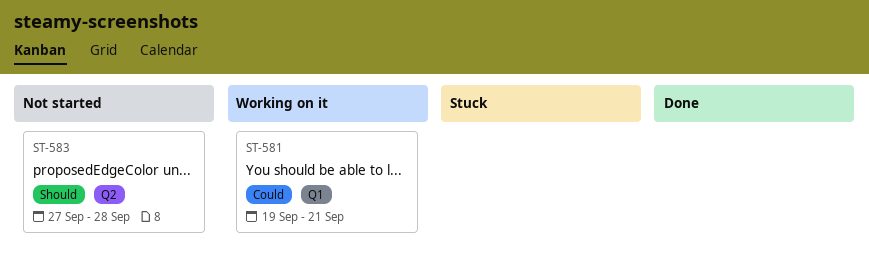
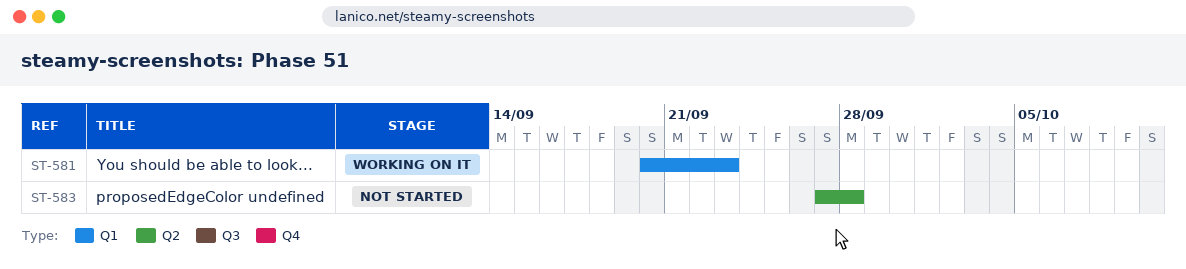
ST-581, start: Sep 19 -> Sep 20
ST-581, due: Sep 21 -> Sep 23

